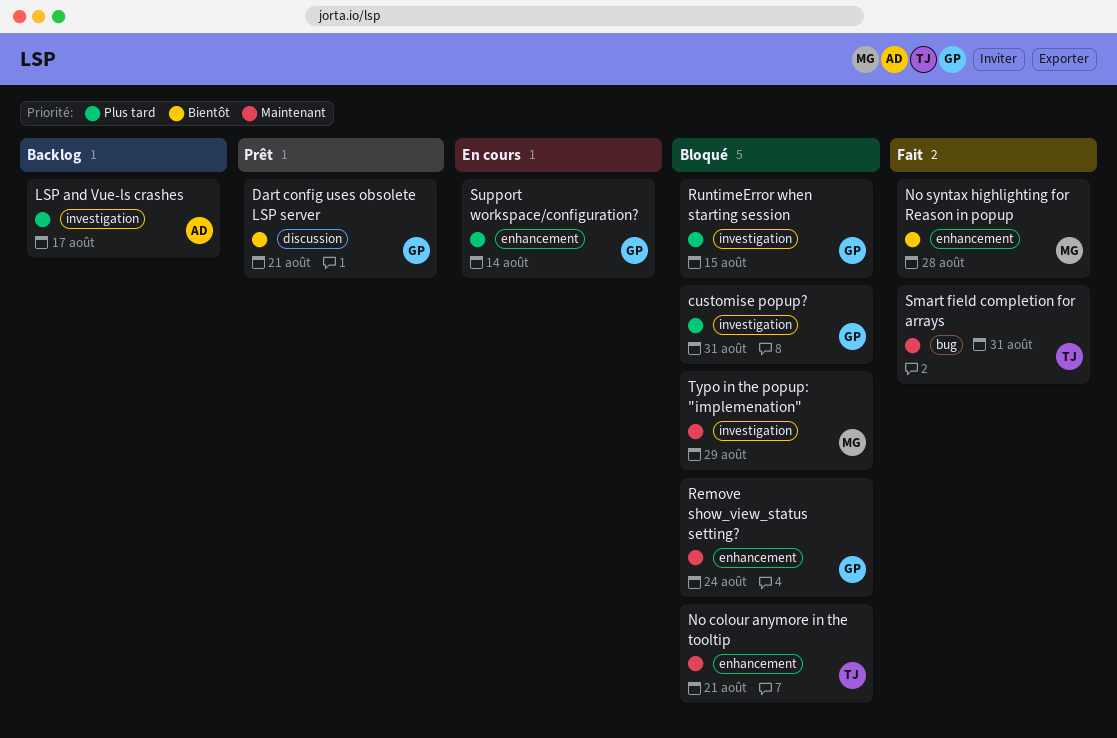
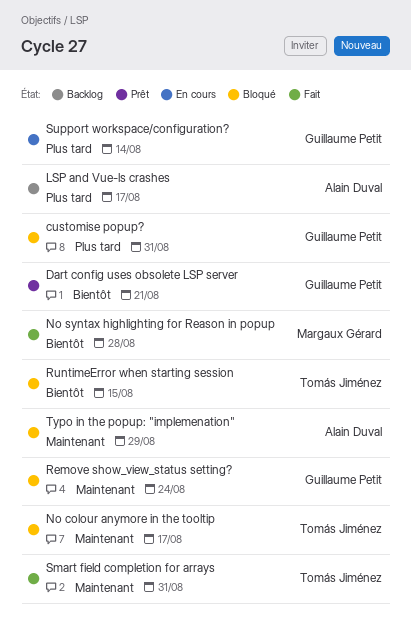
No colour anymore in the tooltip, due: Aug 21 -> Aug 17
RuntimeError when starting session, owner: Guillaume Petit -> Tomás Jiménez
RuntimeError when starting session, priority: Plus tard -> Bientôt
Typo in the popup: "implemenation", owner: Margaux Gérard -> Alain Duval

